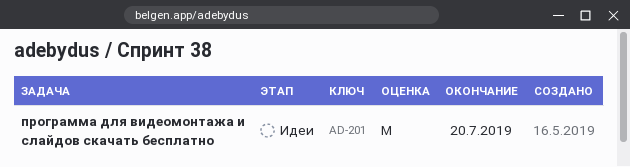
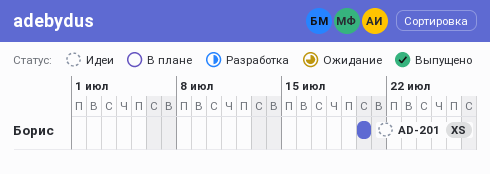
AD-201, estimate: M -> XS

